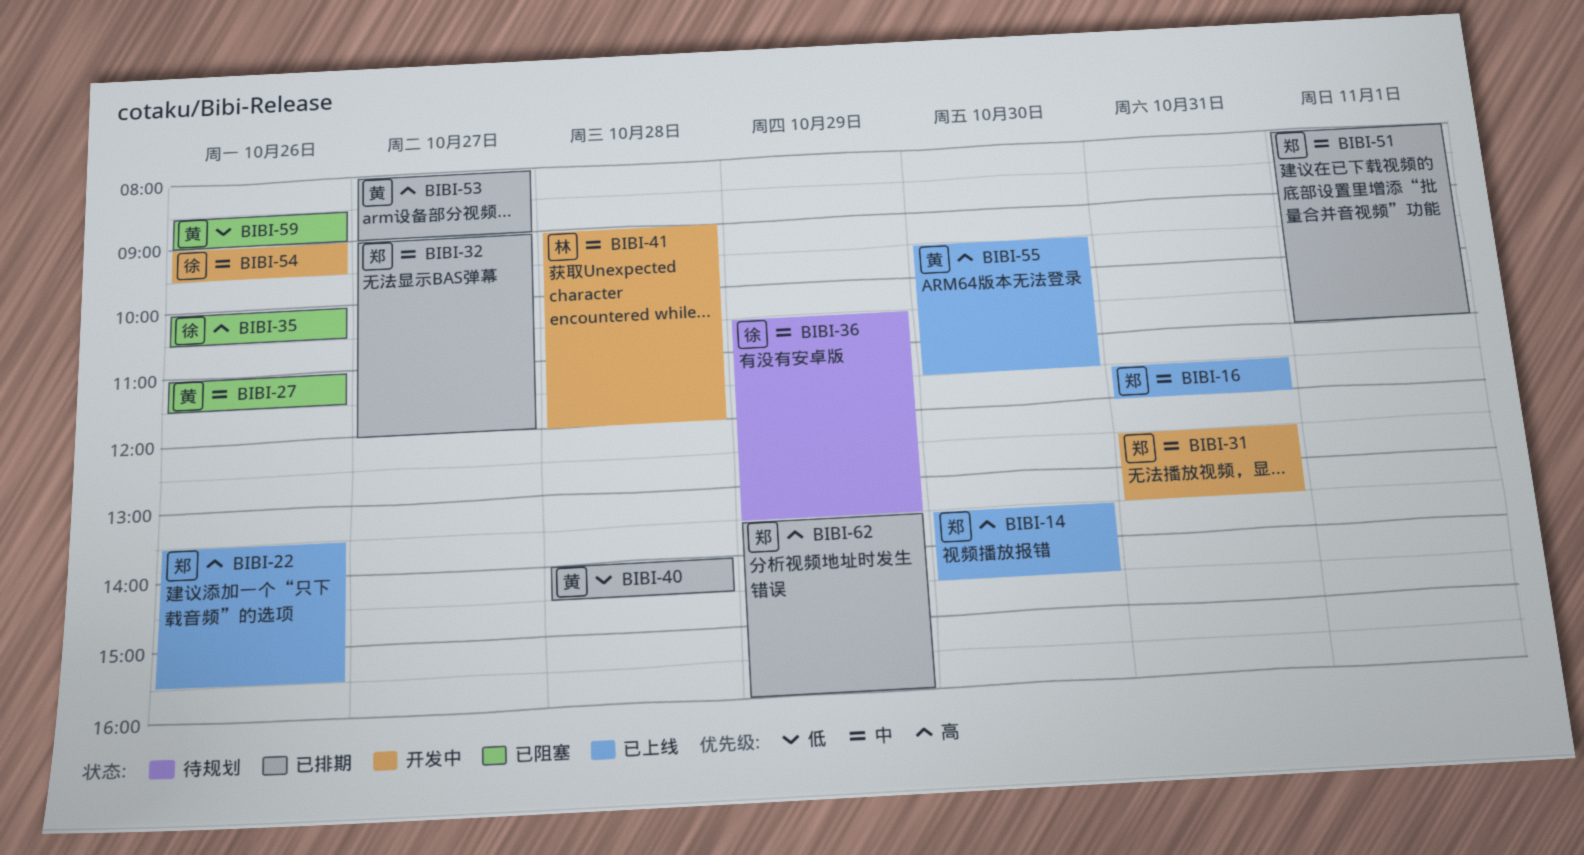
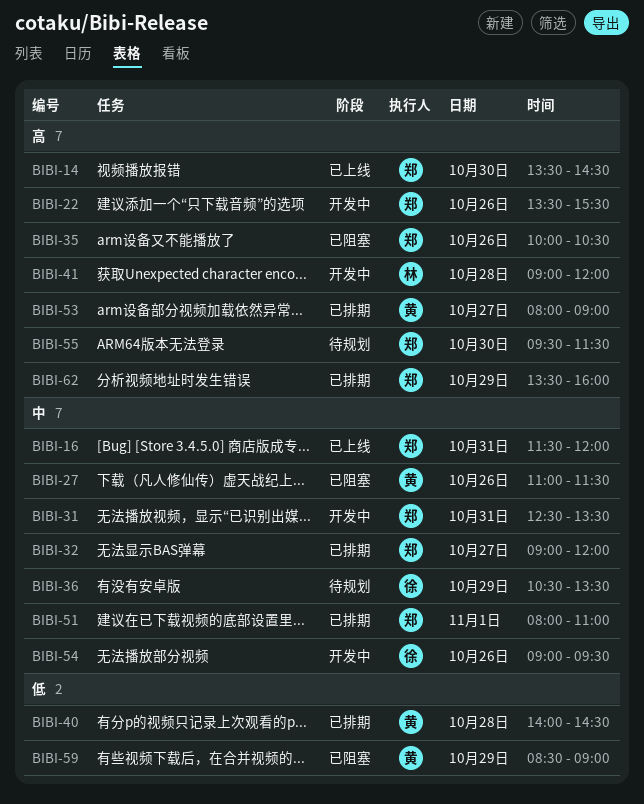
BIBI-22, status: 已上线 -> 开发中
BIBI-35, owner: 徐 -> 郑
BIBI-41, priority: 中 -> 高
BIBI-55, status: 已上线 -> 待规划
BIBI-55, owner: 黄 -> 郑
BIBI-59, day: Oct 26 -> Oct 29

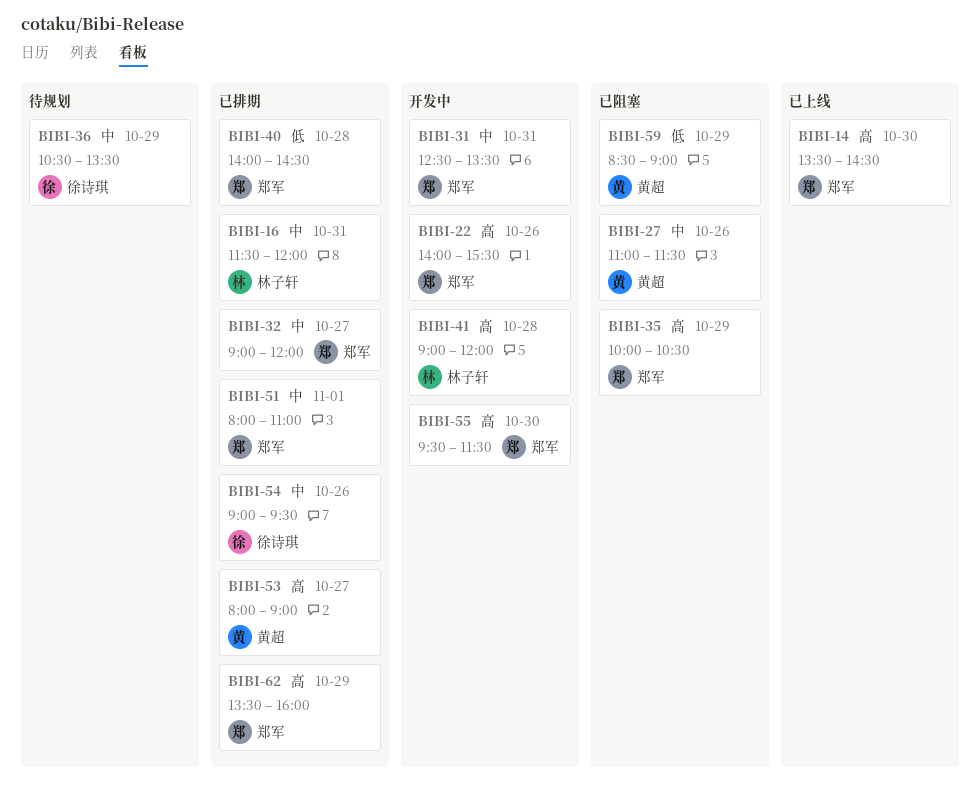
BIBI-16, status: 已上线 -> 已排期
BIBI-16, owner: 郑军 -> 林子轩
BIBI-22, begins: 13:30 -> 14:00
BIBI-35, day: Oct 26 -> Oct 29
BIBI-40, owner: 黄超 -> 郑军
BIBI-54, status: 开发中 -> 已排期
BIBI-55, status: 待规划 -> 开发中

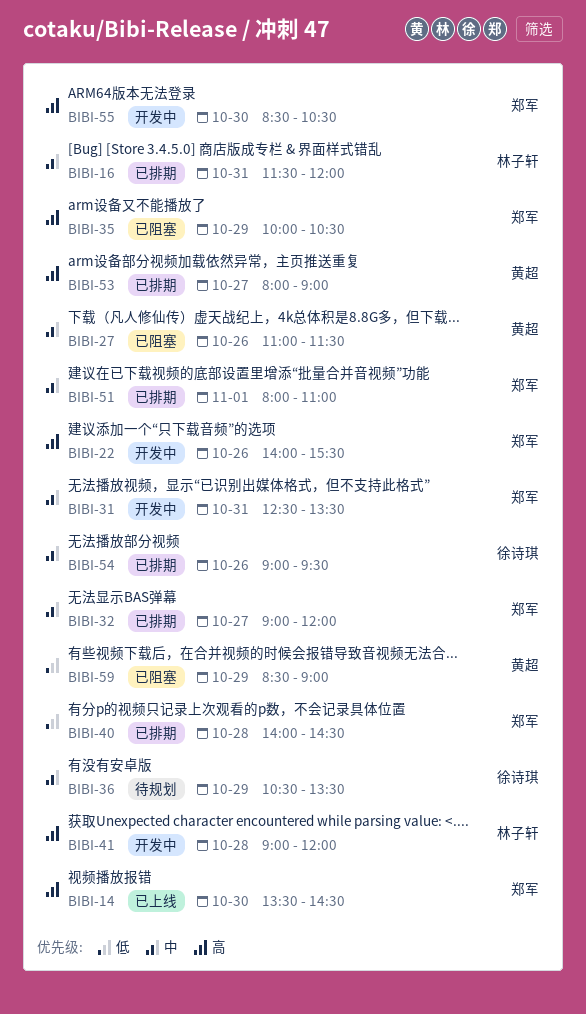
BIBI-55, begins: 09:30 -> 08:30
BIBI-55, ends: 11:30 -> 10:30
BIBI-62: present -> none

